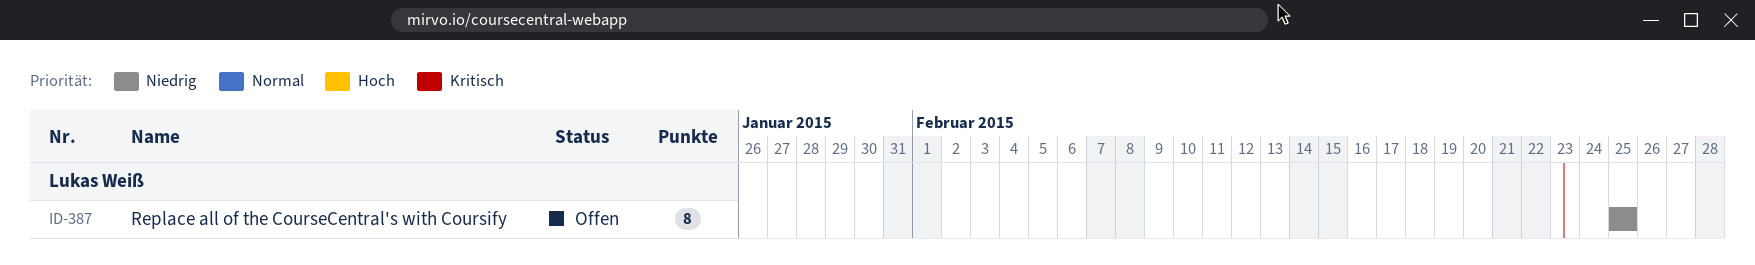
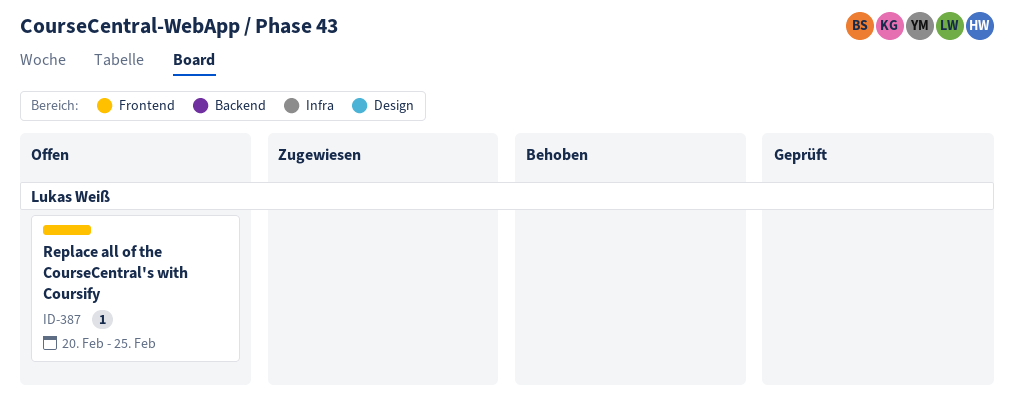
ID-387, estimate: 8 -> 1
ID-387, start: Feb 25 -> Feb 20

